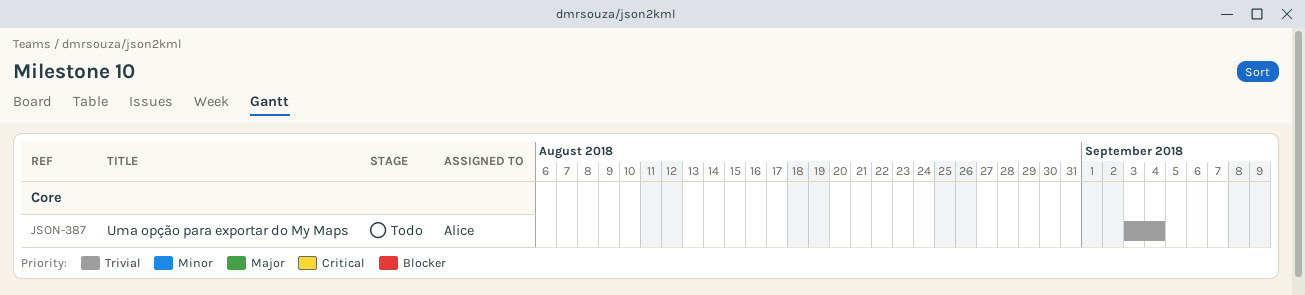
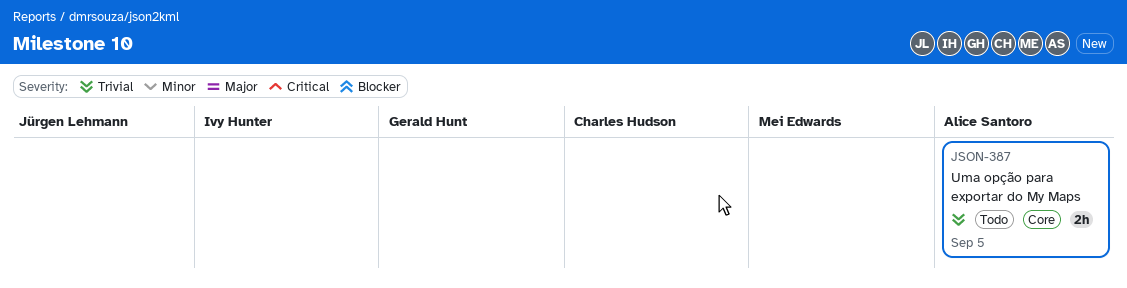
JSON-387, due: Sep 4 -> Sep 5

